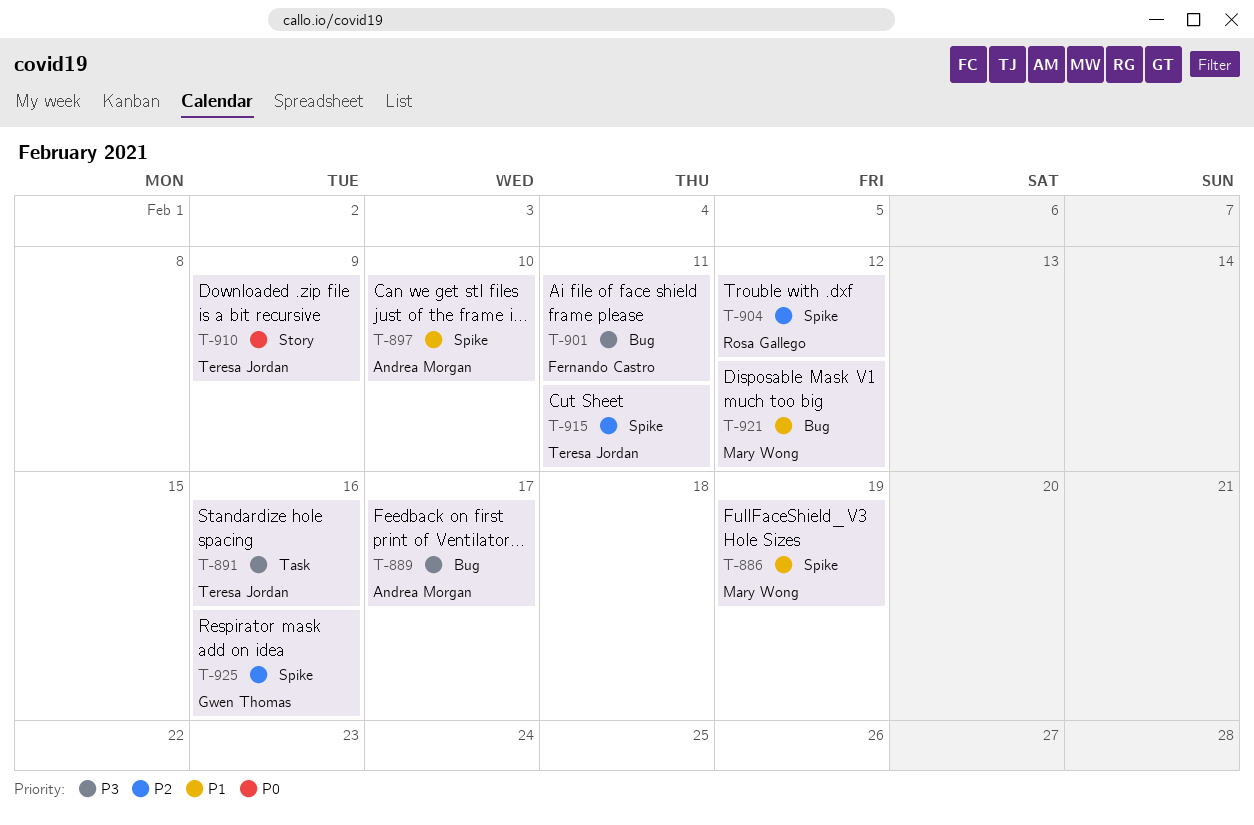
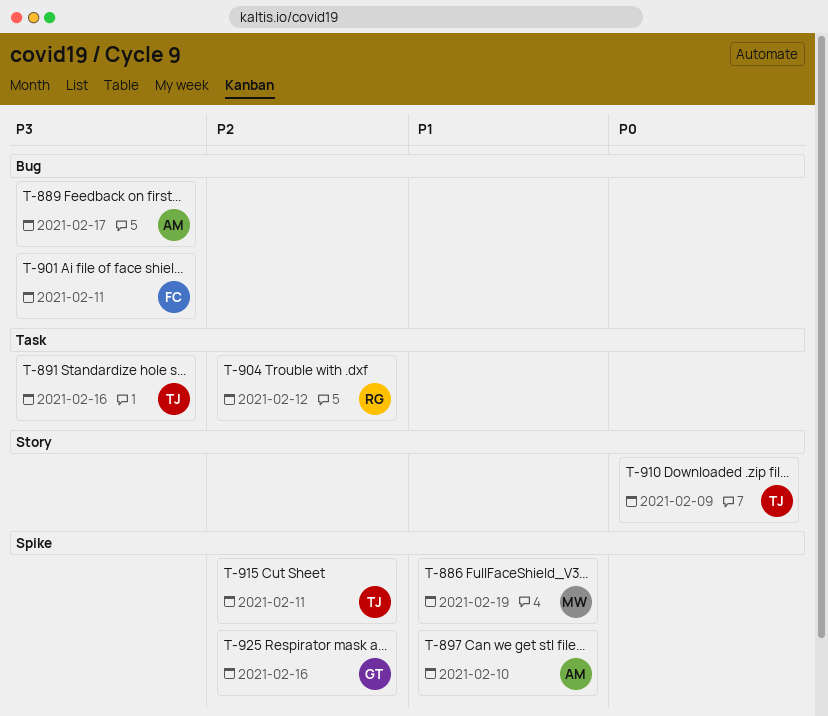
T-904, label: Spike -> Task
T-921: present -> none

